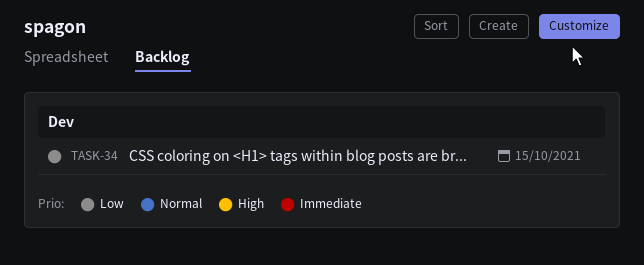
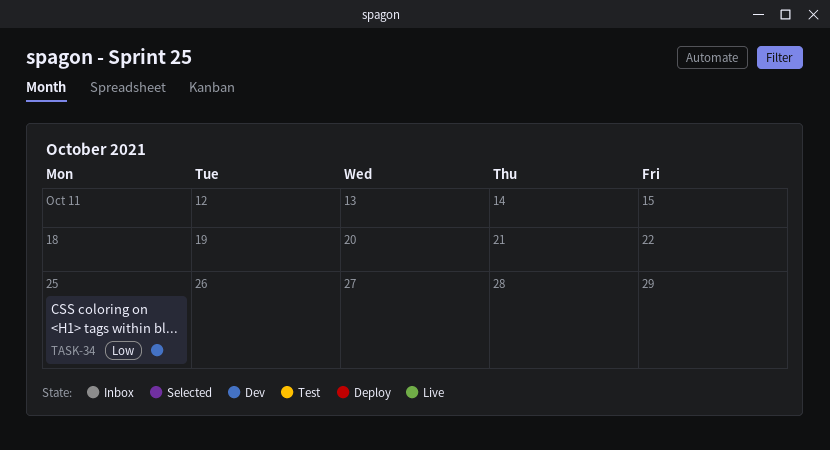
TASK-34, due: Oct 15 -> Oct 25

